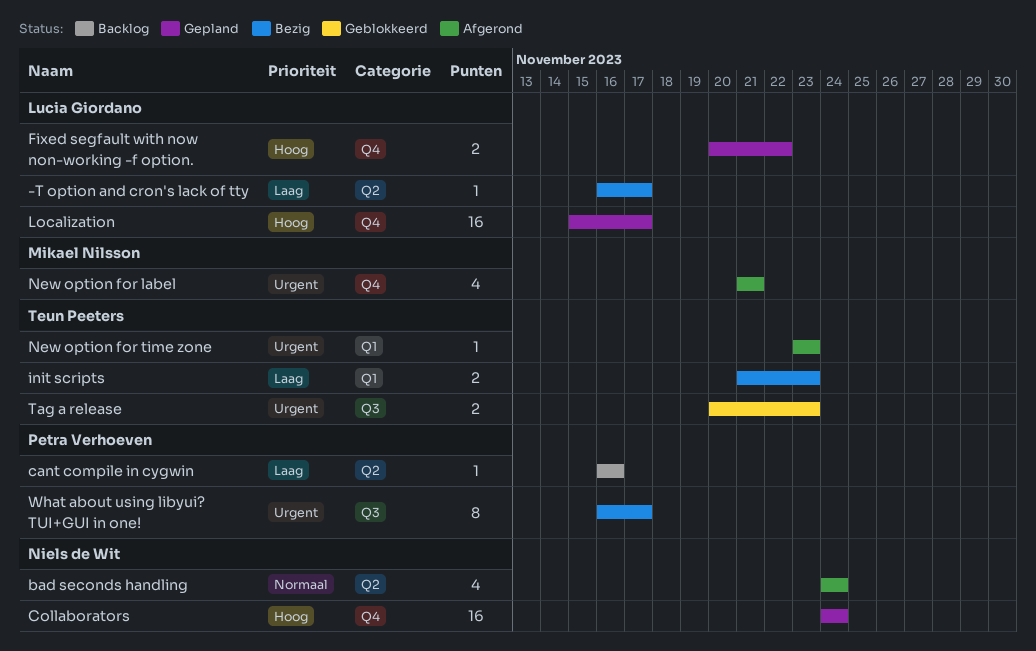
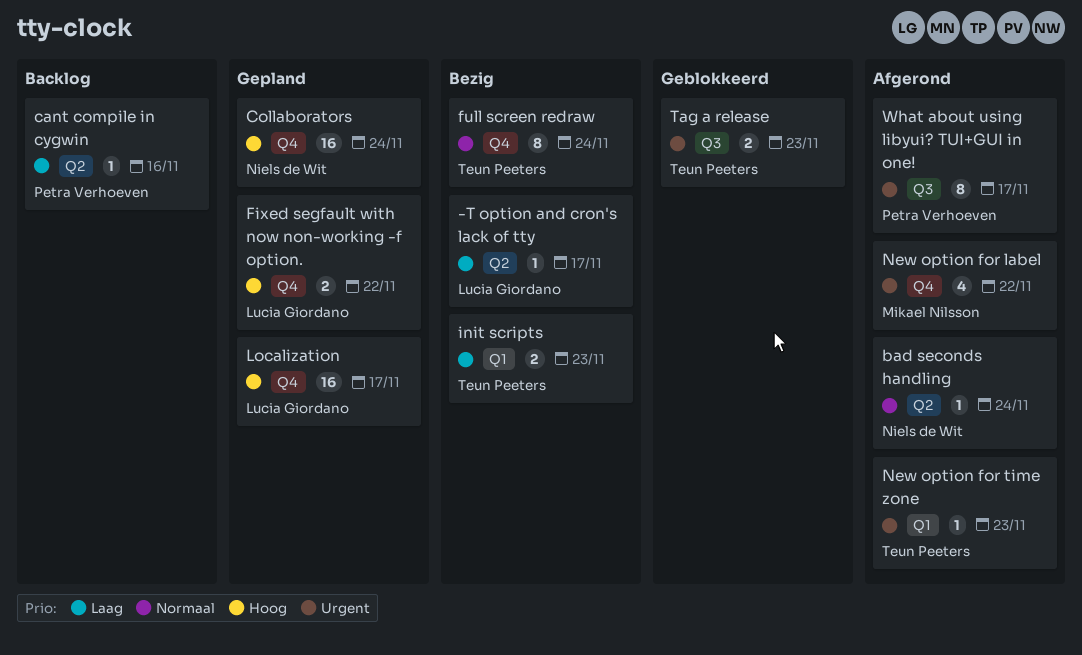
bad seconds handling, estimate: 4 -> 1
full screen redraw: none -> present
New option for label, due: Nov 21 -> Nov 22
What about using libyui? TUI+GUI in one!, status: Bezig -> Afgerond

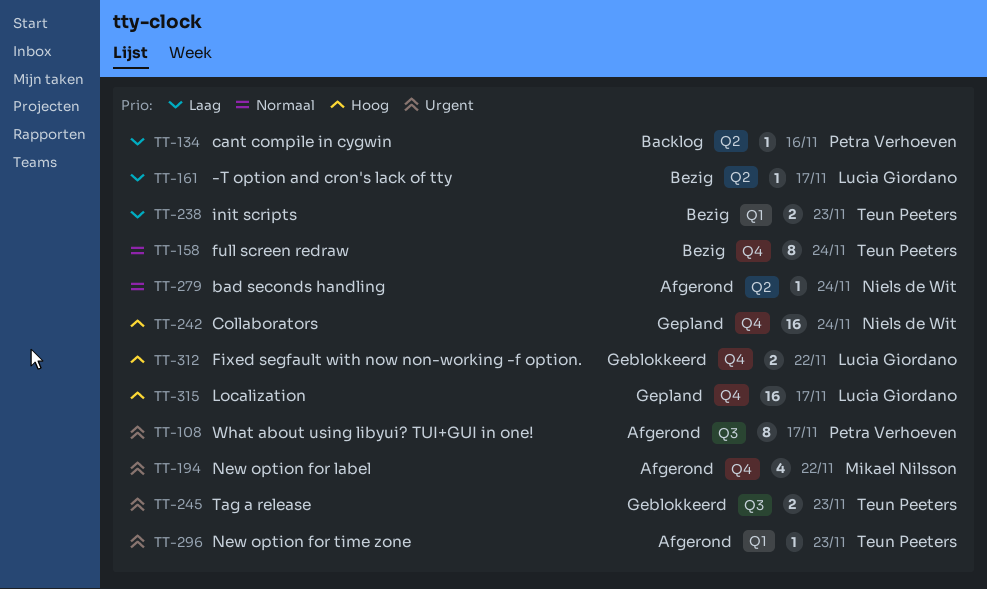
Fixed segfault with now non-working -f option., status: Gepland -> Geblokkeerd

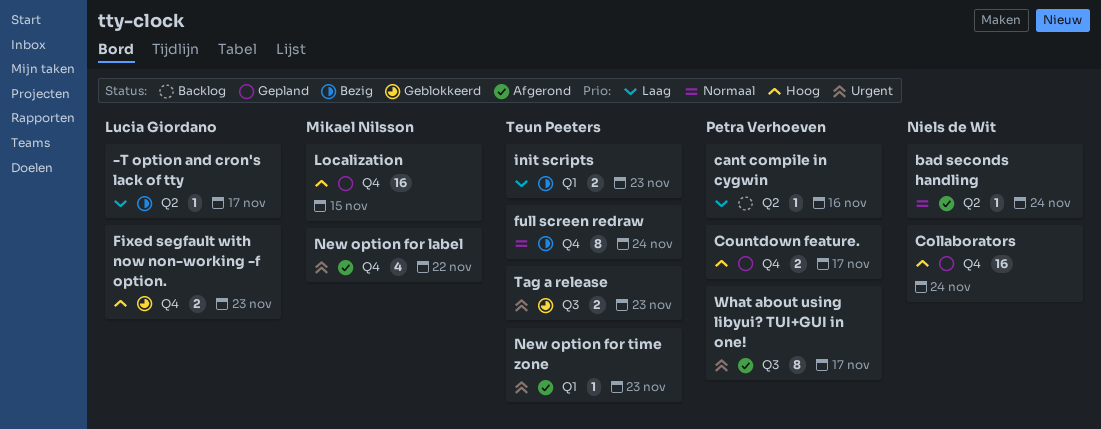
Countdown feature.: none -> present
Fixed segfault with now non-working -f option., due: Nov 22 -> Nov 23
Localization, owner: Lucia Giordano -> Mikael Nilsson
Localization, due: Nov 17 -> Nov 15

